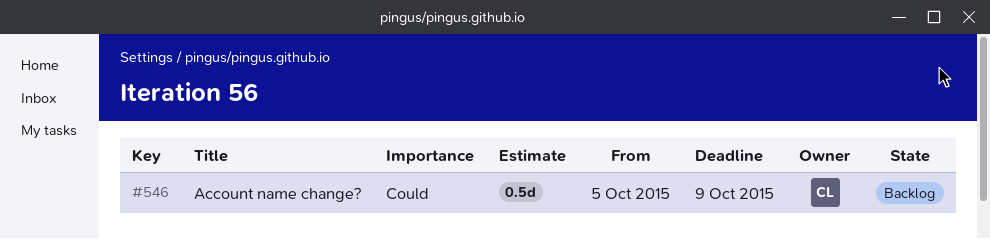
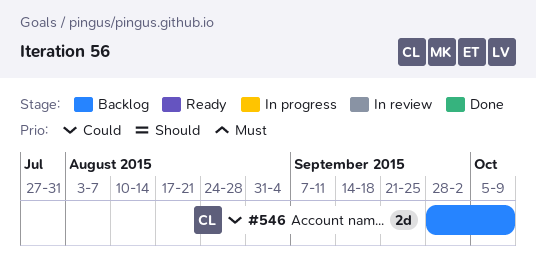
#546, estimate: 0.5d -> 2d
#546, start: Oct 5 -> Sep 28

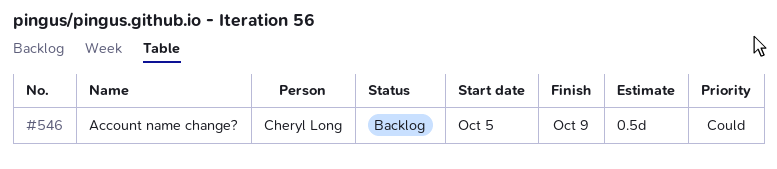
#546, estimate: 2d -> 0.5d
#546, start: Sep 28 -> Oct 5

